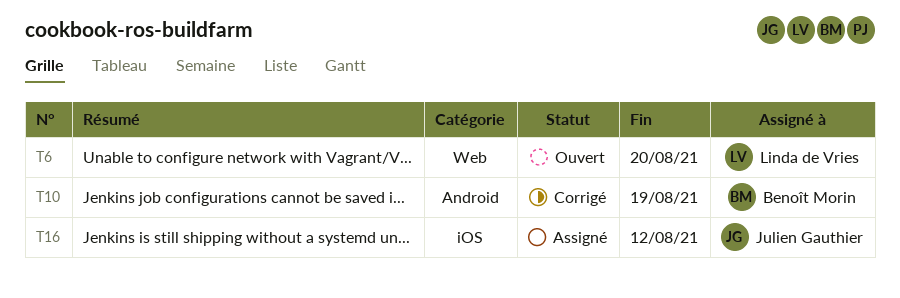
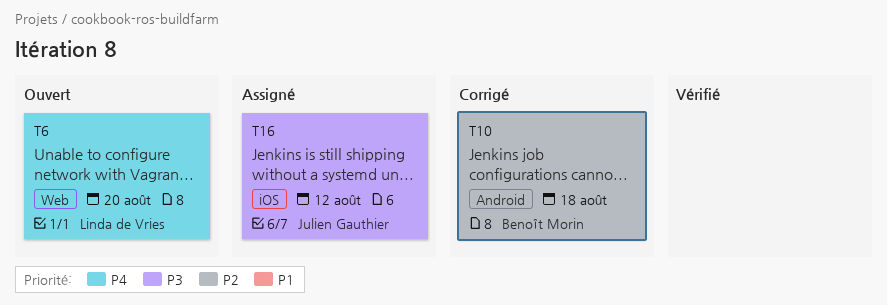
T10, due: Aug 19 -> Aug 18

